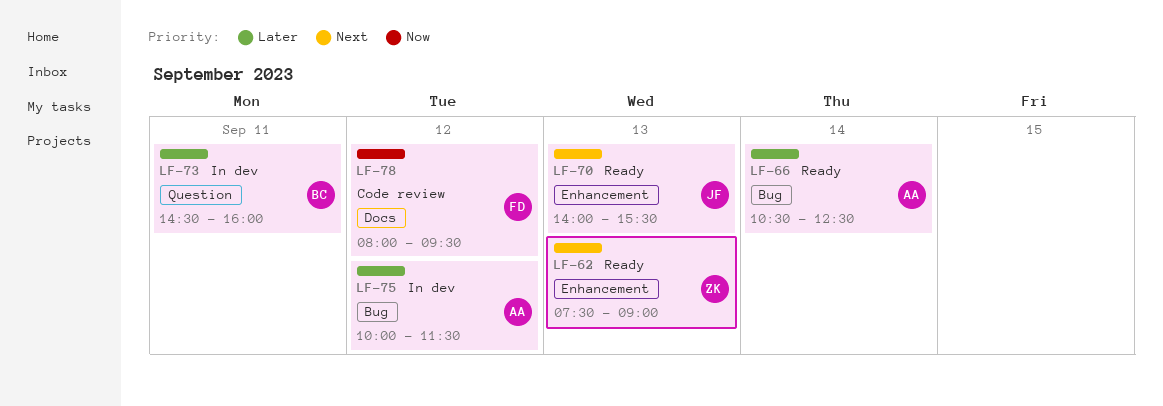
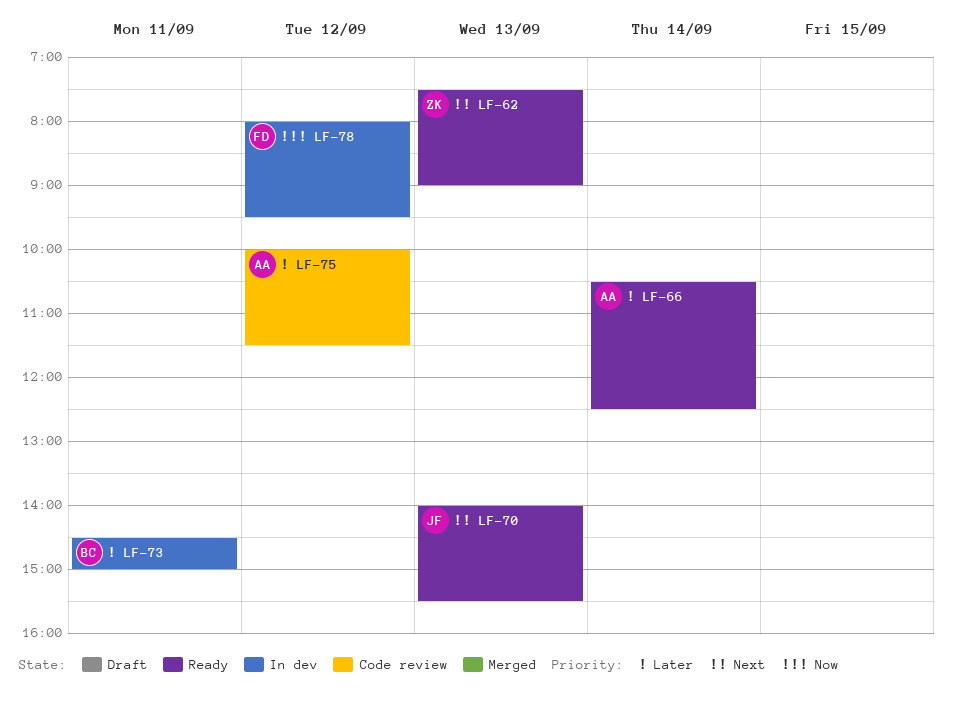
LF-73, ends: 16:00 -> 15:00
LF-75, status: In dev -> Code review
LF-78, status: Code review -> In dev

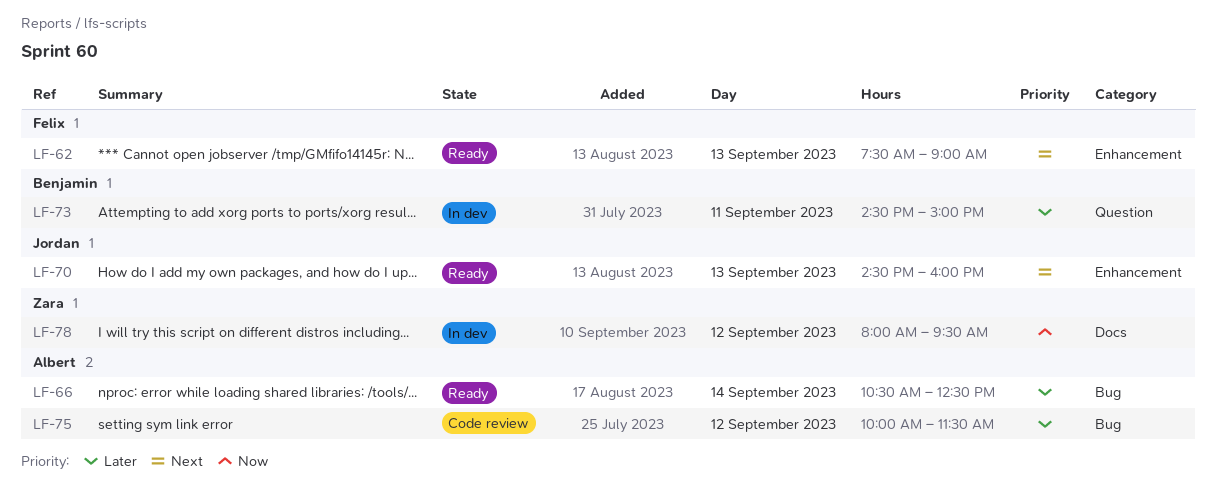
LF-62, owner: Zara -> Felix
LF-70, begins: 14:00 -> 14:30
LF-70, ends: 15:30 -> 16:00
LF-78, owner: Felix -> Zara

